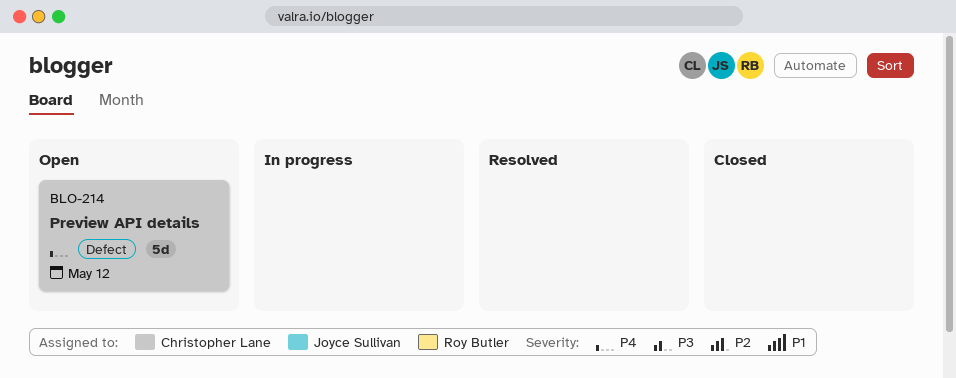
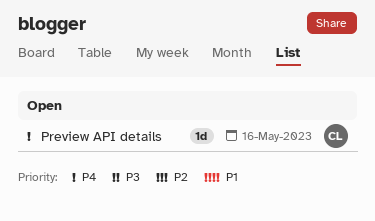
Preview API details, estimate: 5d -> 1d
Preview API details, due: May 12 -> May 16

